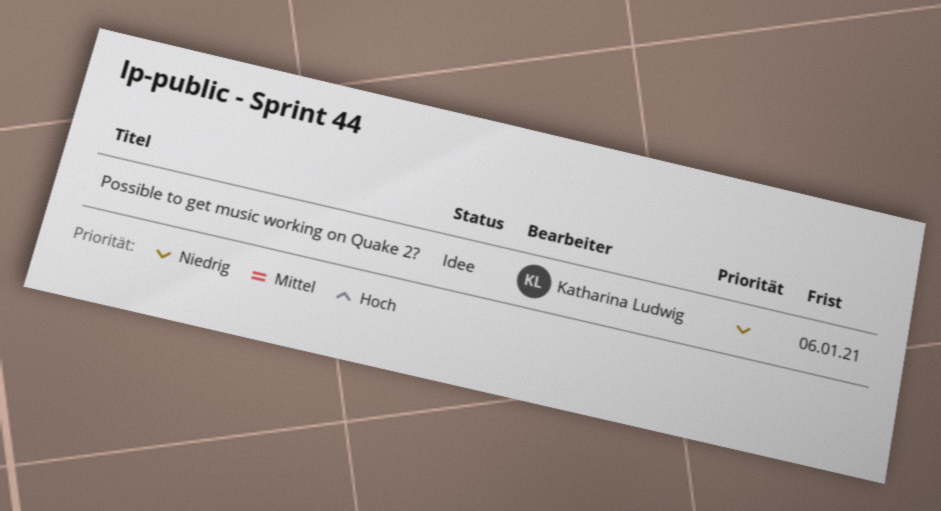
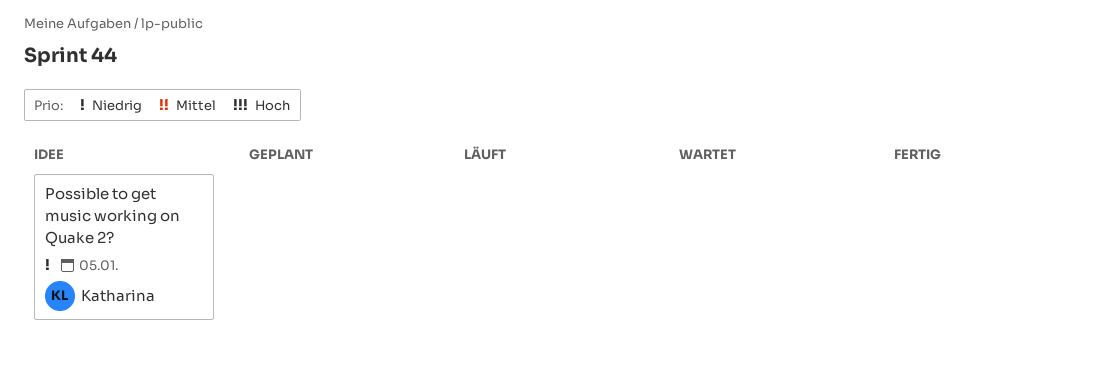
Possible to get music working on Quake 2?, due: Jan 6 -> Jan 5

